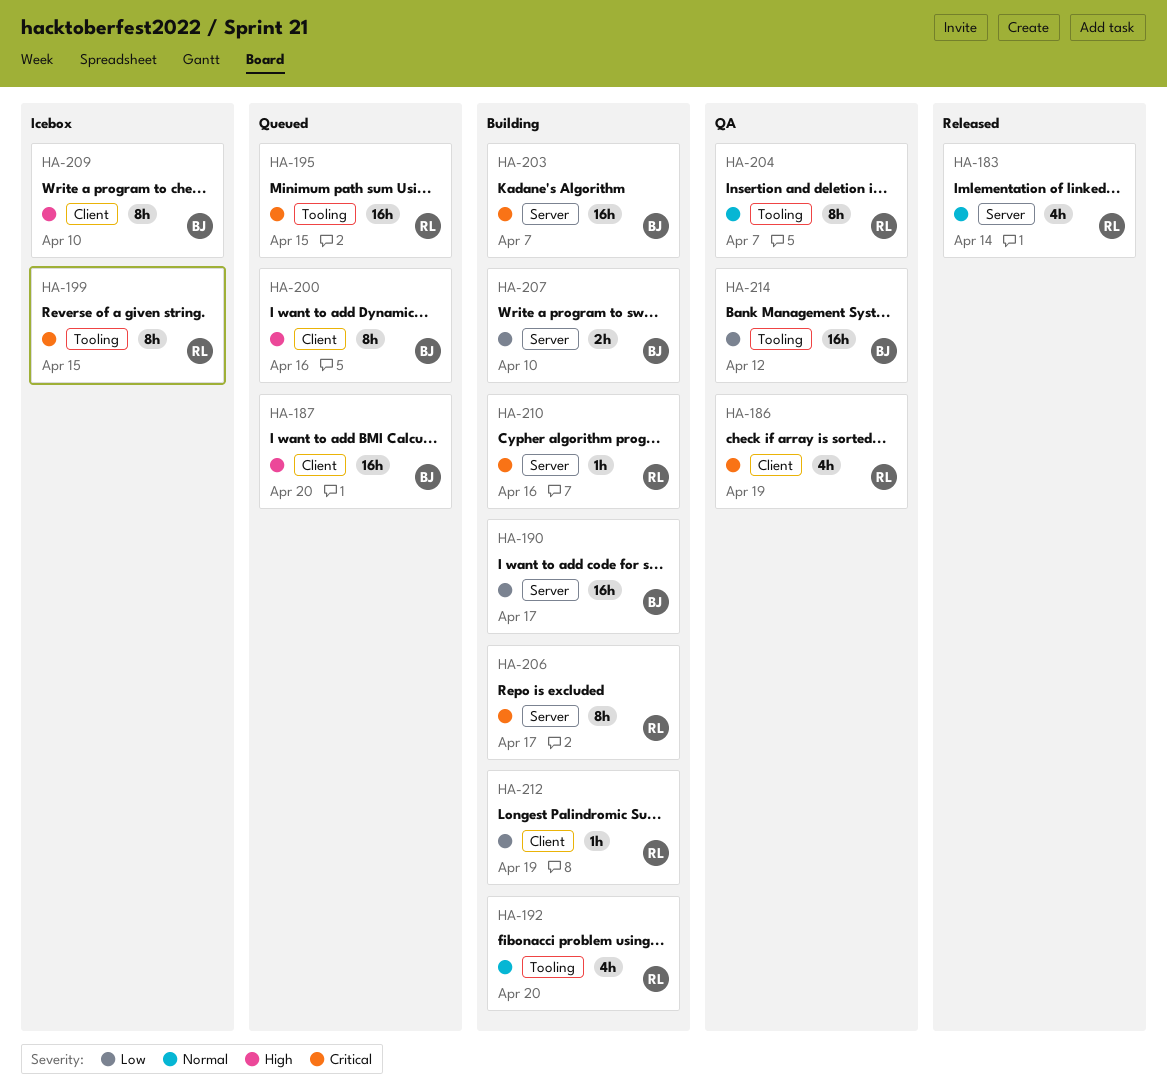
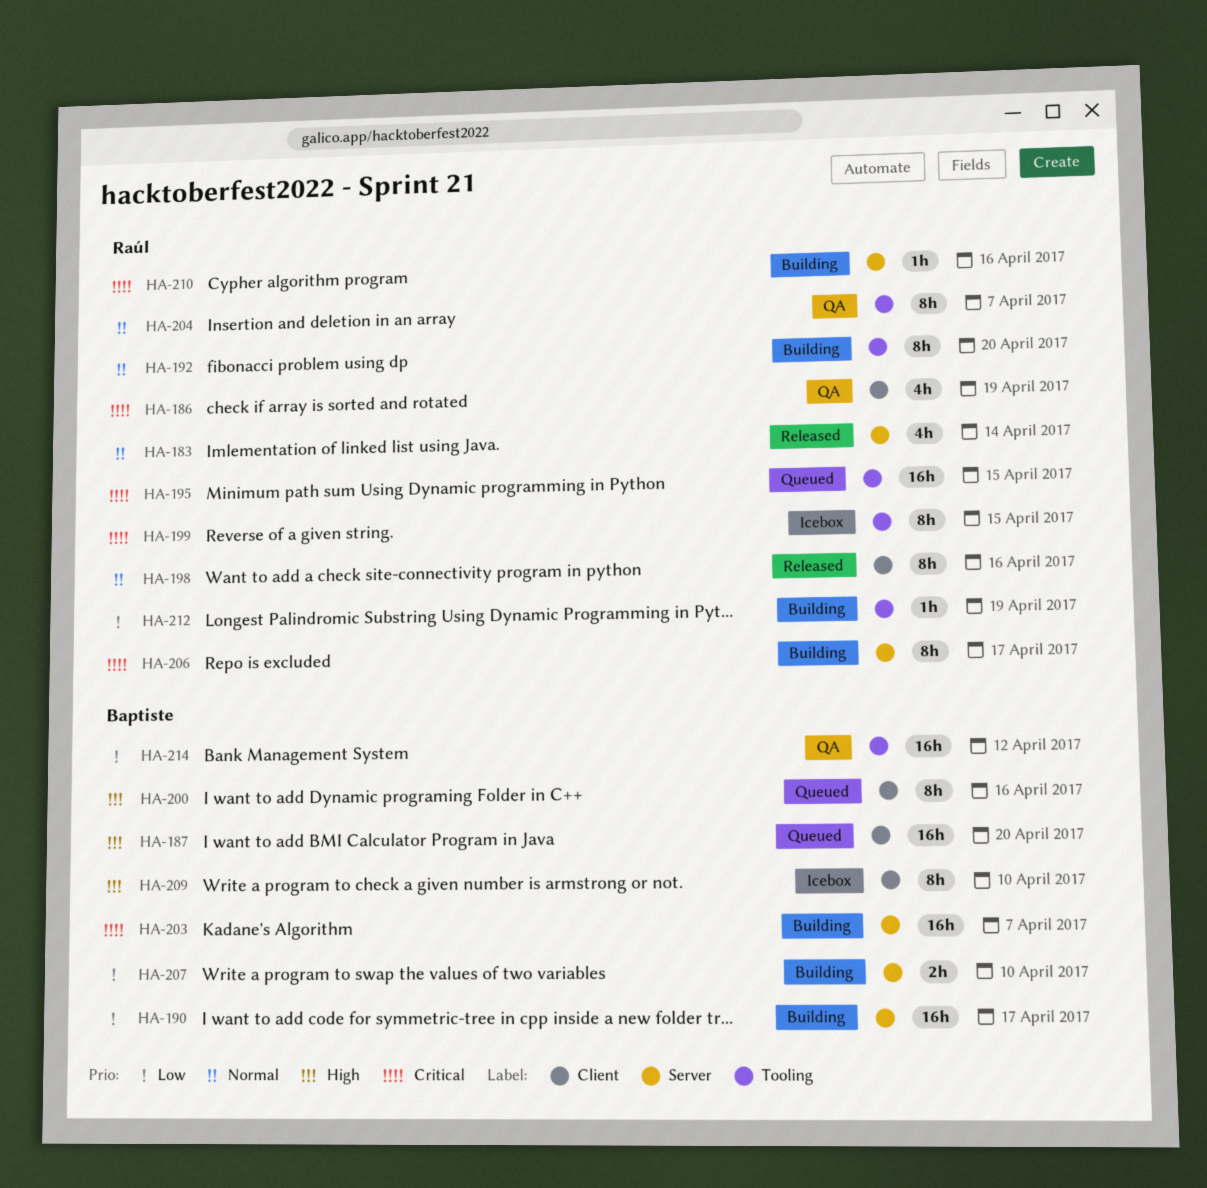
HA-192, estimate: 4h -> 8h
HA-198: none -> present
HA-212, label: Client -> Tooling

